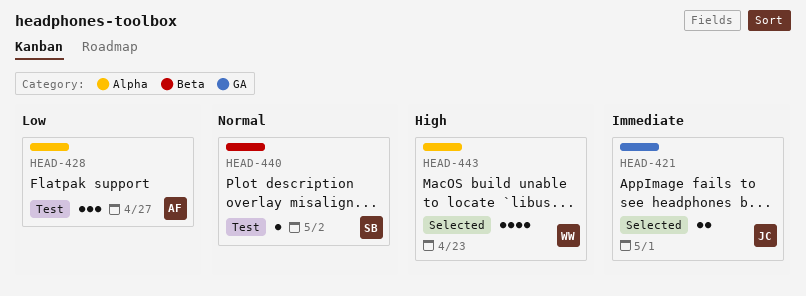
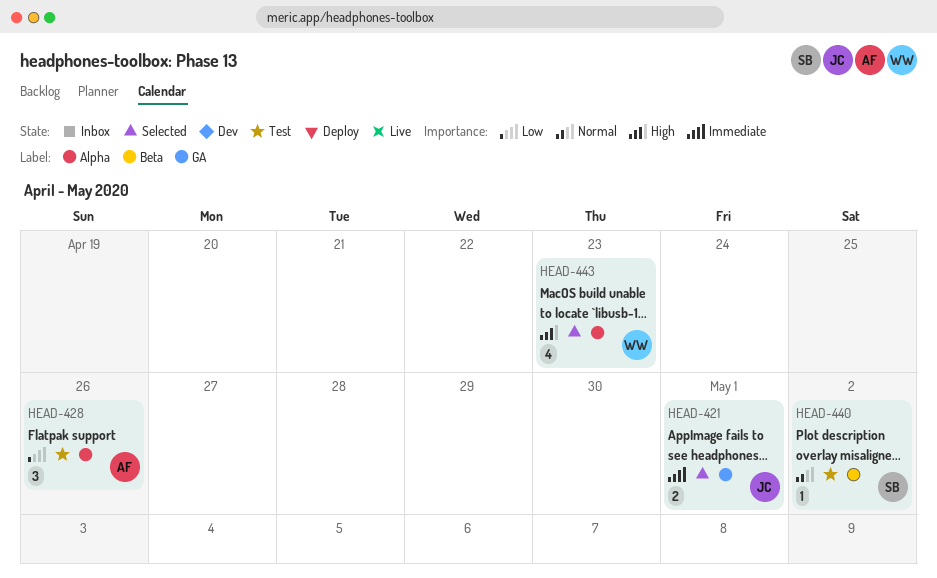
HEAD-428, due: Apr 27 -> Apr 26

